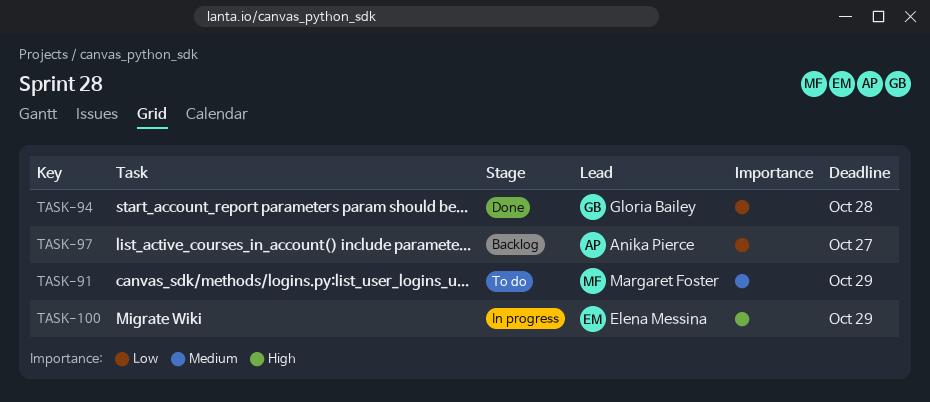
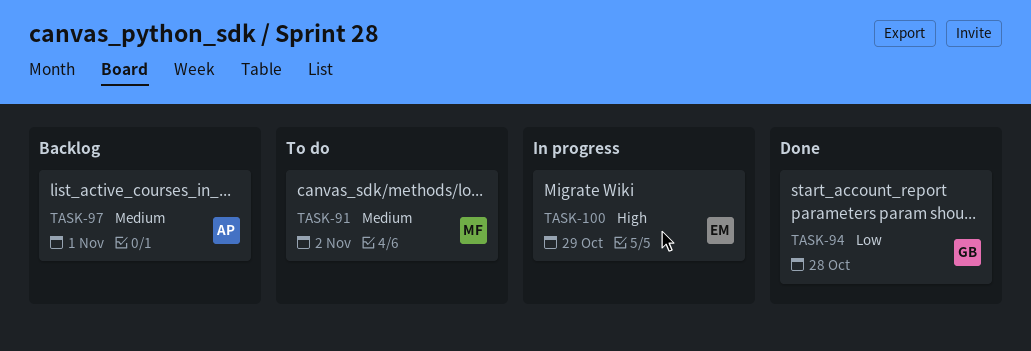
TASK-91, due: Oct 29 -> Nov 2
TASK-97, priority: Low -> Medium
TASK-97, due: Oct 27 -> Nov 1

